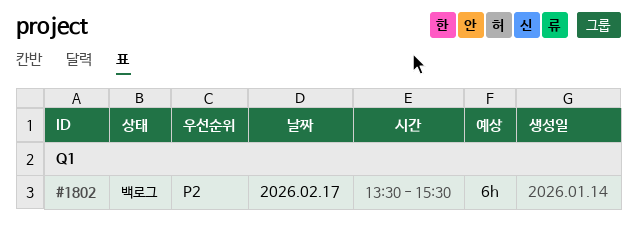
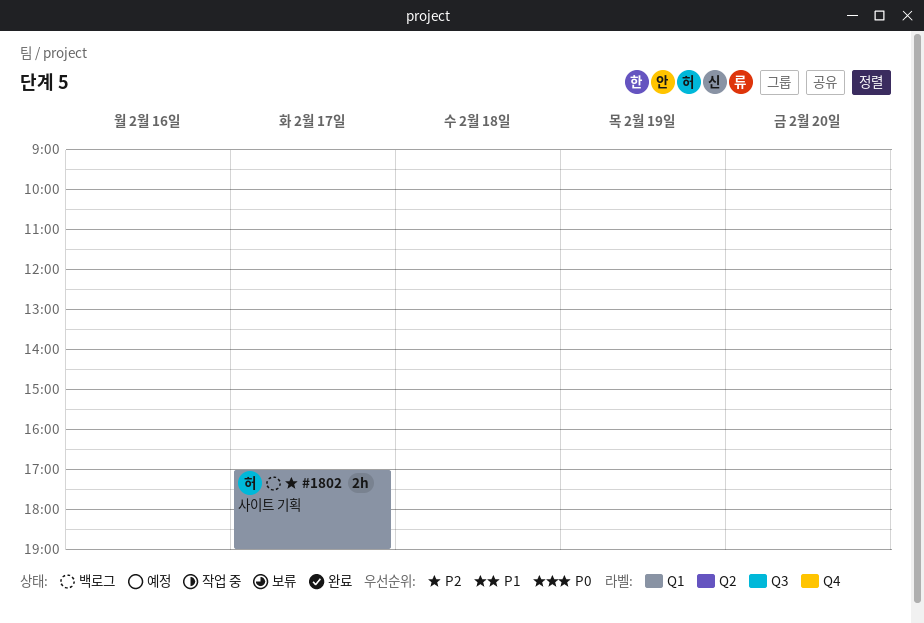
#1802, estimate: 6h -> 2h
#1802, begins: 13:30 -> 17:00
#1802, ends: 15:30 -> 19:00

